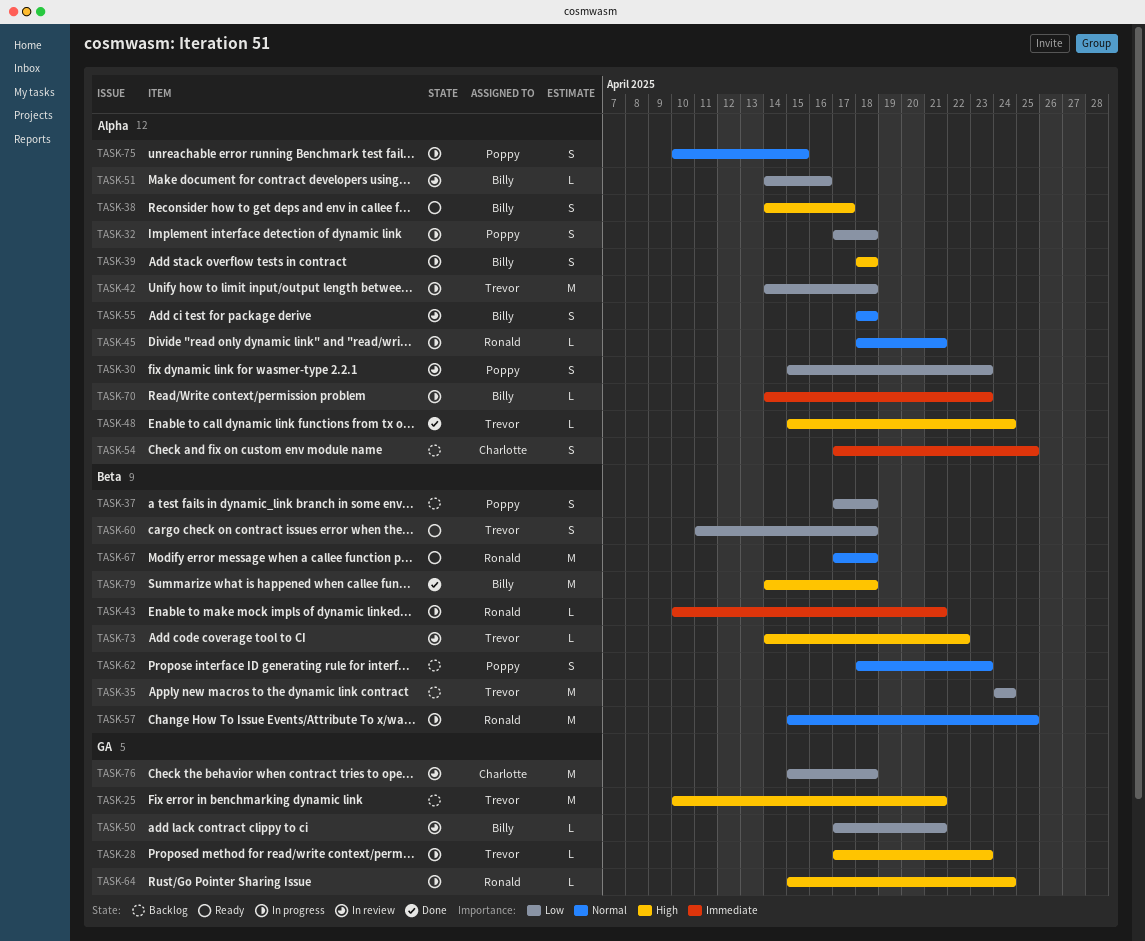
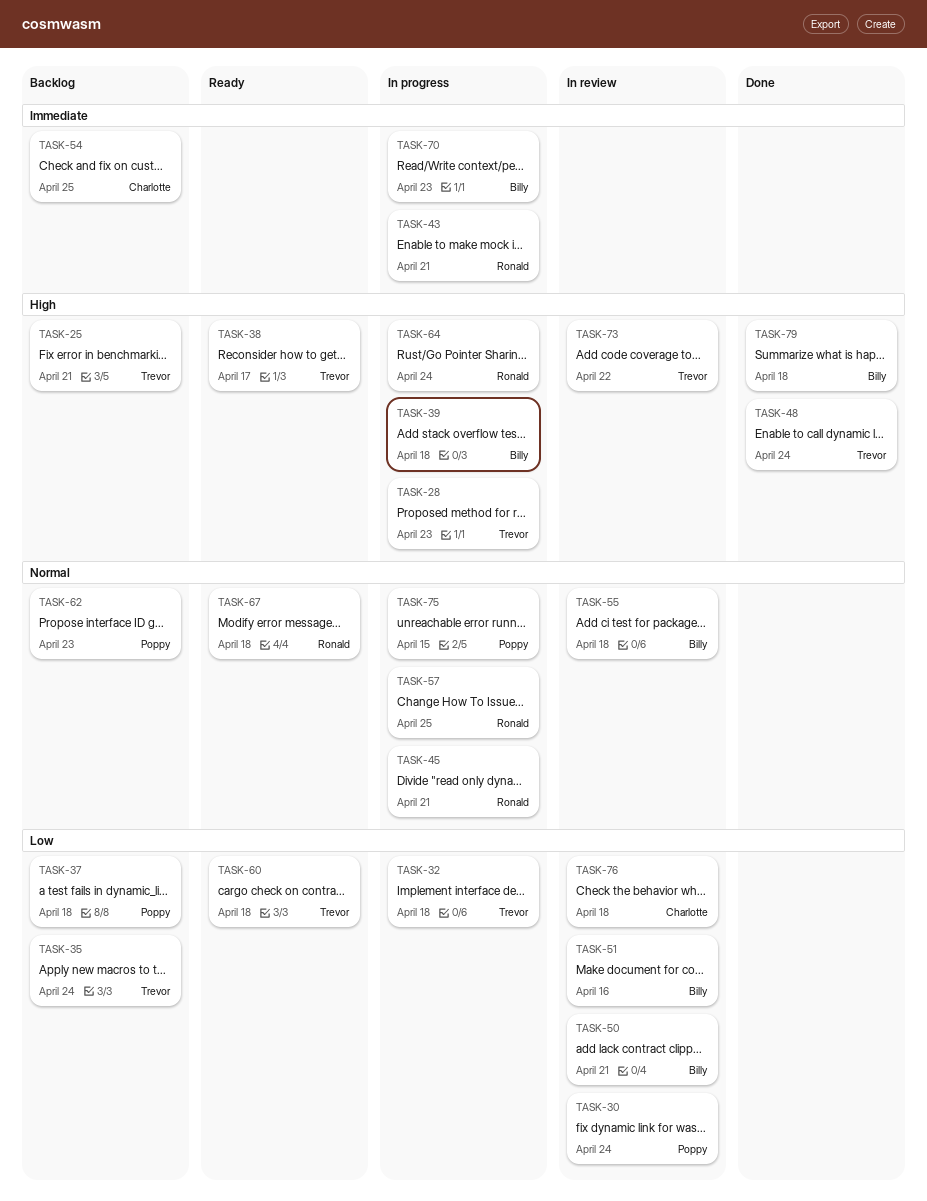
TASK-30, due: Apr 23 -> Apr 24
TASK-32, owner: Poppy -> Trevor
TASK-38, owner: Billy -> Trevor
TASK-42: present -> none

